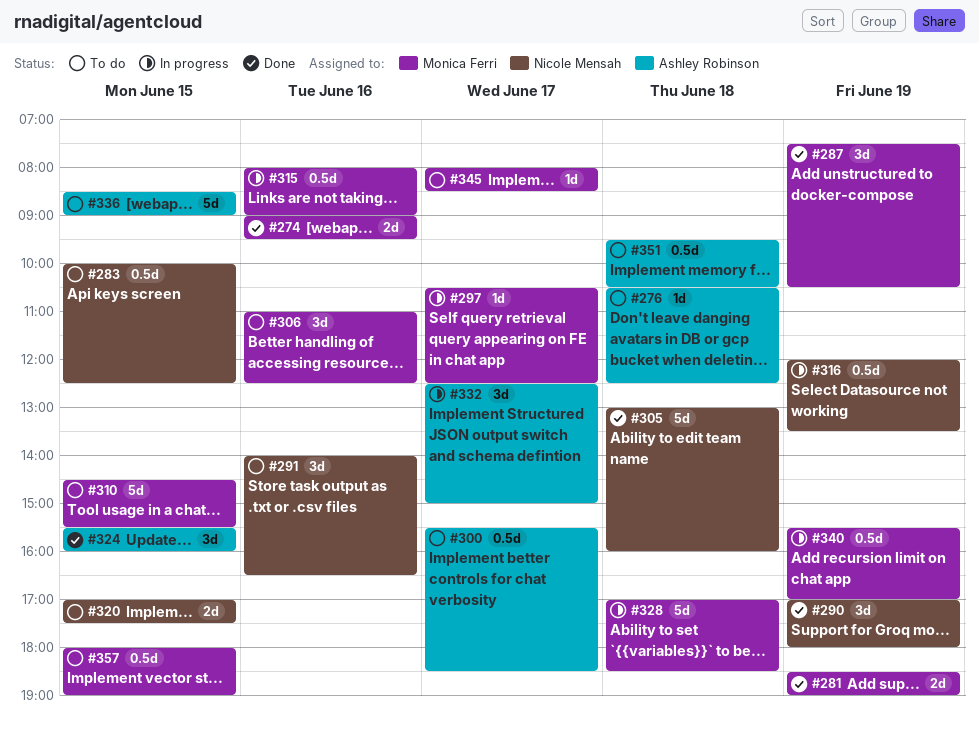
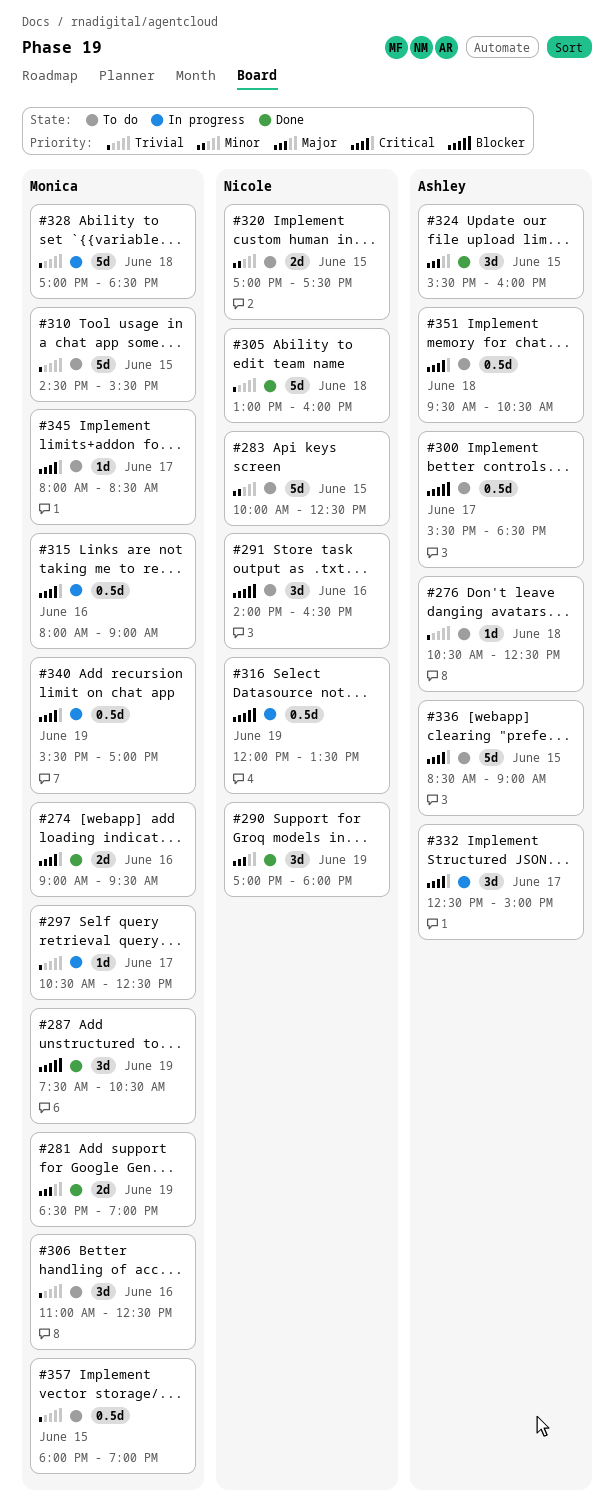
#283, estimate: 0.5d -> 5d

